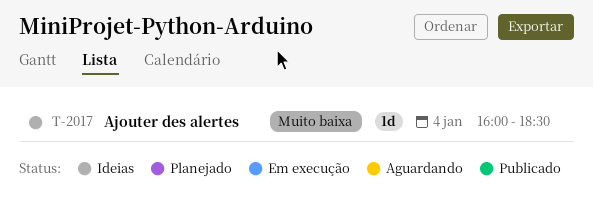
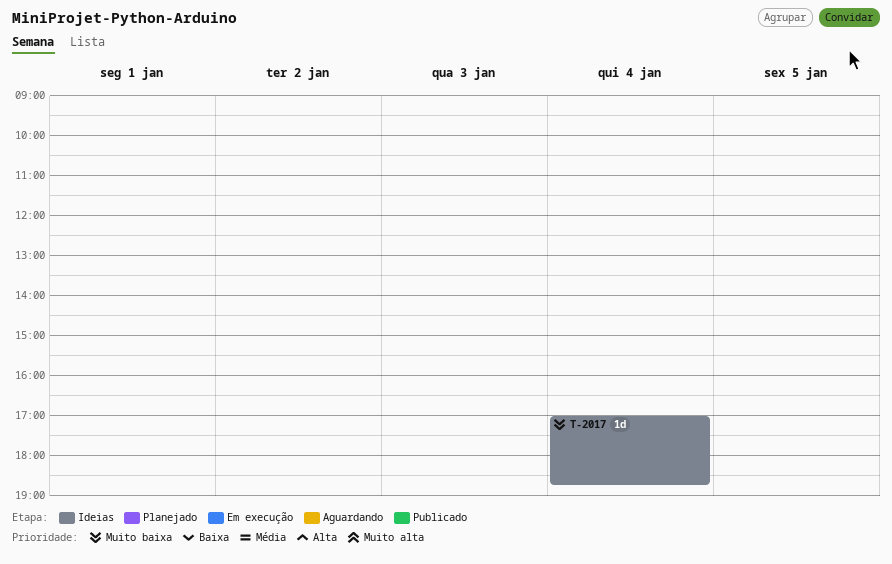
T-2017, begins: 16:00 -> 17:00
T-2017, ends: 18:30 -> 18:45

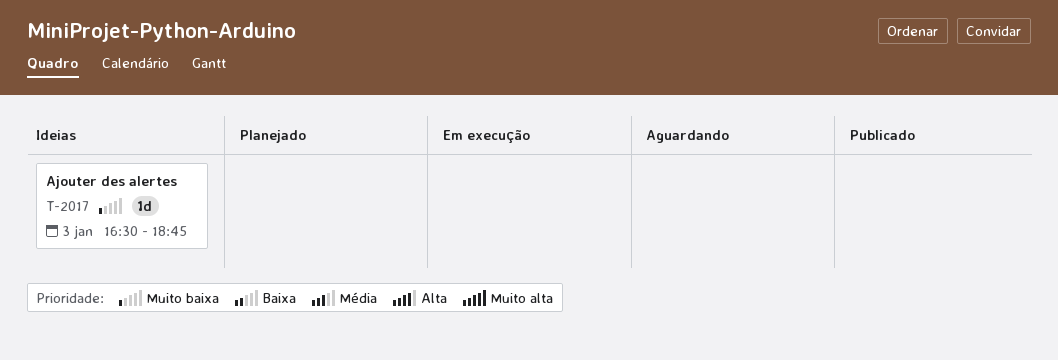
T-2017, day: Jan 4 -> Jan 3
T-2017, begins: 17:00 -> 16:30

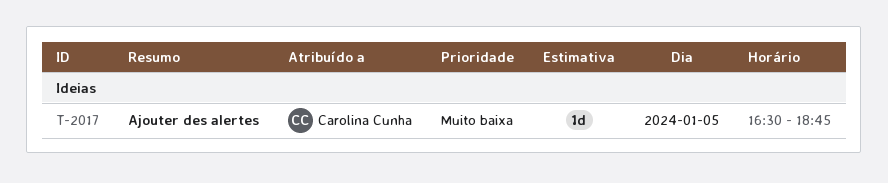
T-2017, day: Jan 3 -> Jan 5

